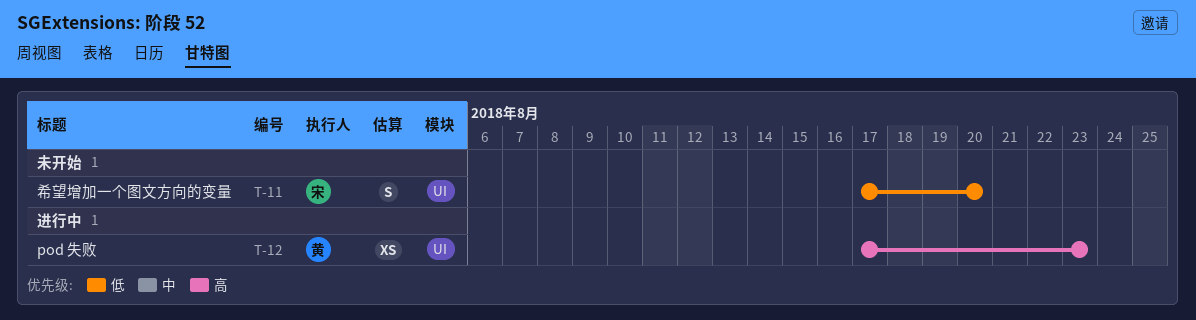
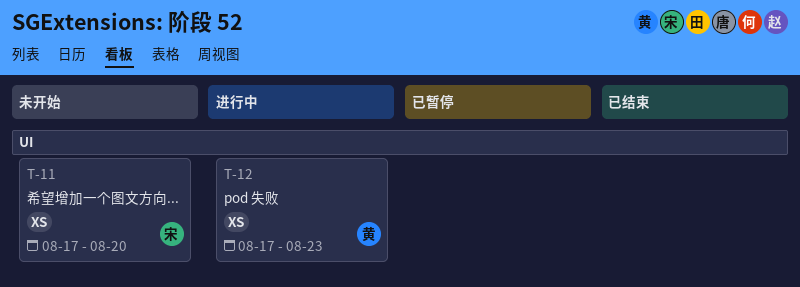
T-11, estimate: S -> XS

